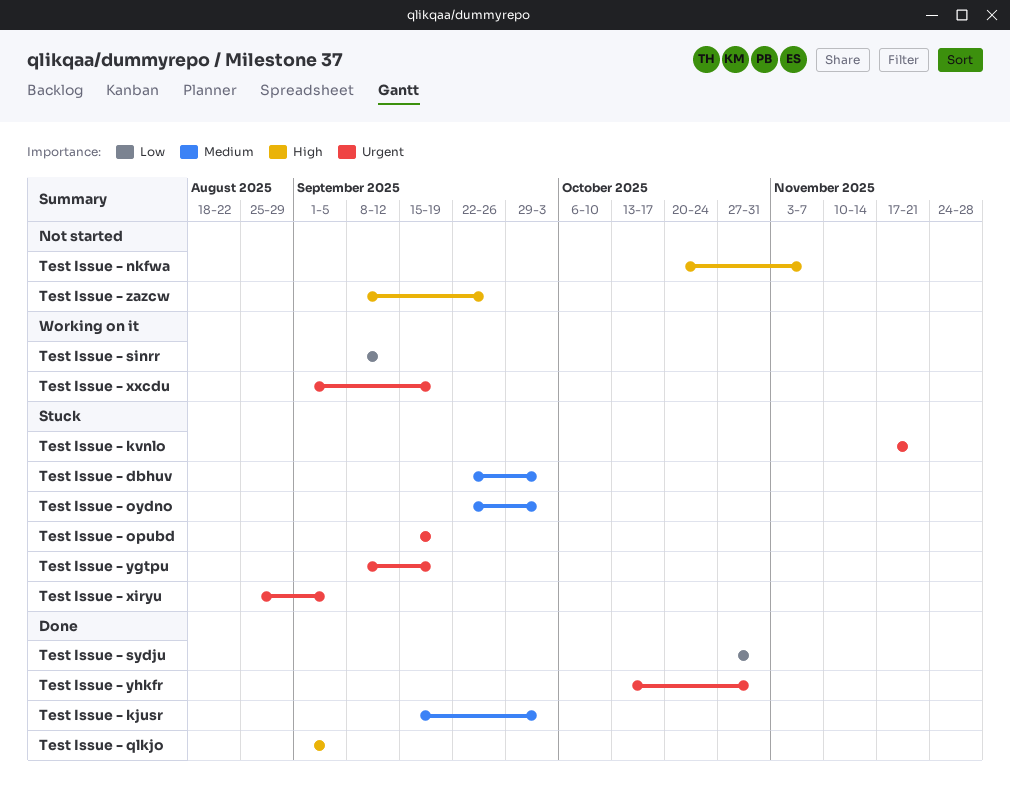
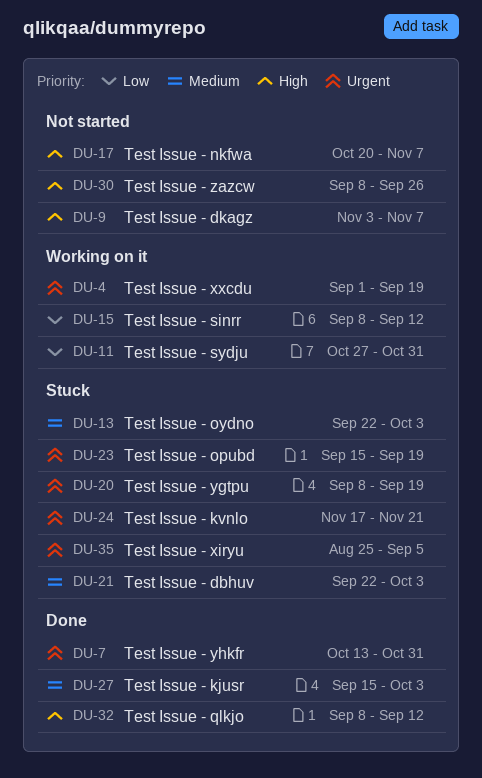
Test Issue - dkagz: none -> present
Test Issue - qlkjo, start: Sep 1 -> Sep 8
Test Issue - qlkjo, due: Sep 5 -> Sep 12
Test Issue - sydju, status: Done -> Working on it

